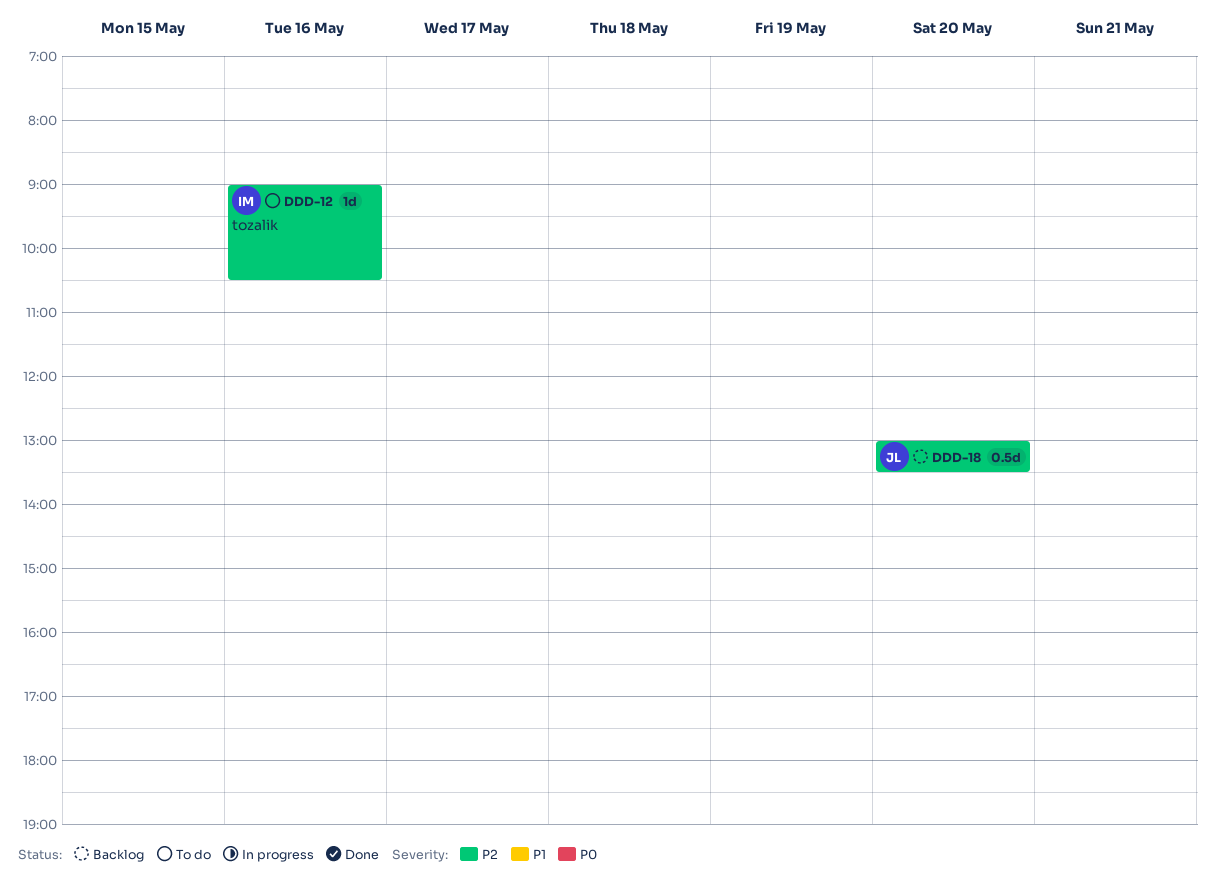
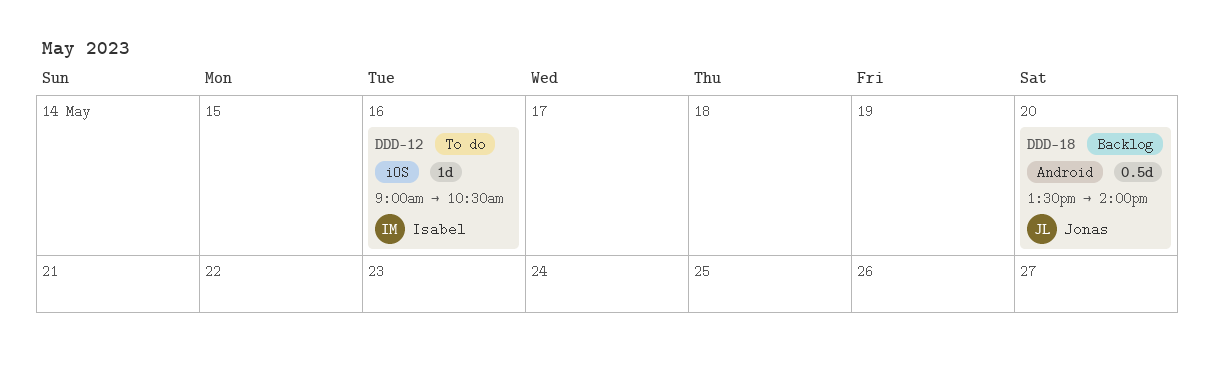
DDD-18, begins: 13:00 -> 13:30
DDD-18, ends: 13:30 -> 14:00

